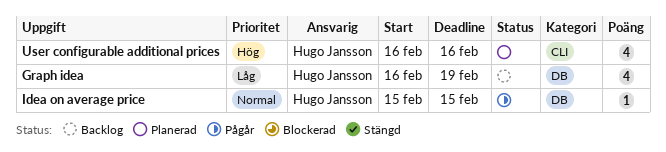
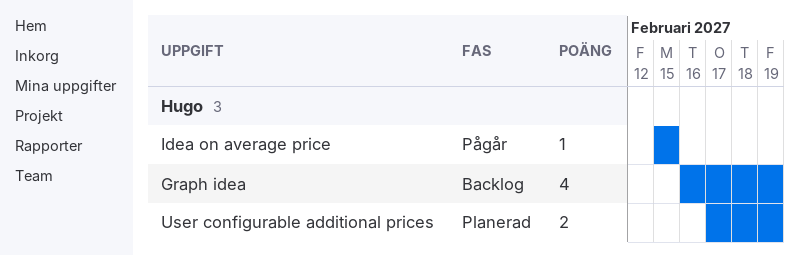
User configurable additional prices, estimate: 4 -> 2
User configurable additional prices, start: Feb 16 -> Feb 17
User configurable additional prices, due: Feb 16 -> Feb 19

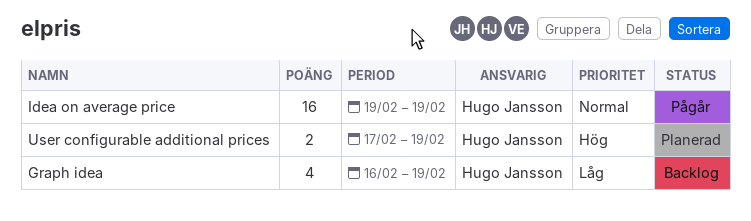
Idea on average price, estimate: 1 -> 16
Idea on average price, start: Feb 15 -> Feb 19
Idea on average price, due: Feb 15 -> Feb 19

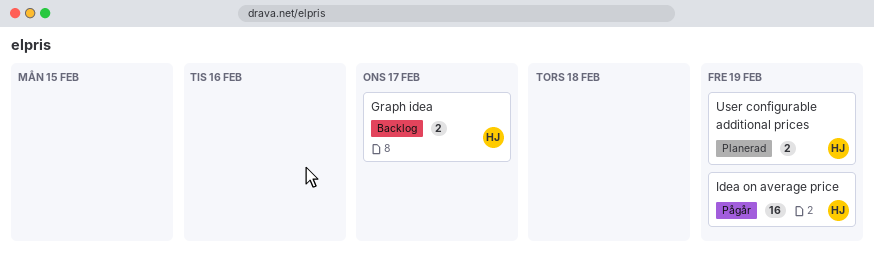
Graph idea, estimate: 4 -> 2
Graph idea, due: Feb 19 -> Feb 17

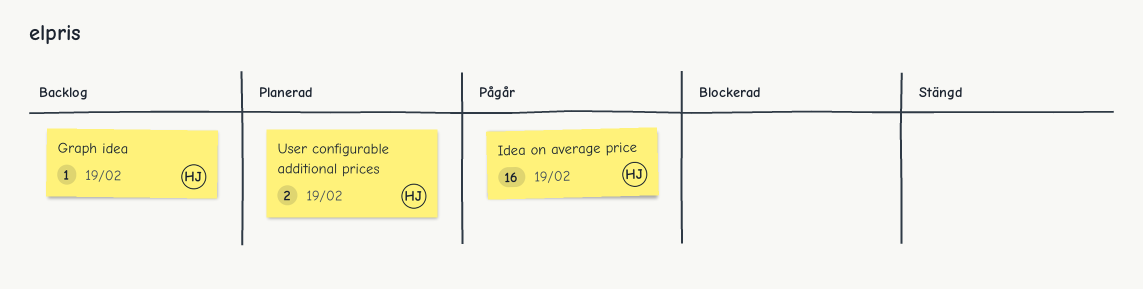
Graph idea, estimate: 2 -> 1
Graph idea, due: Feb 17 -> Feb 19

